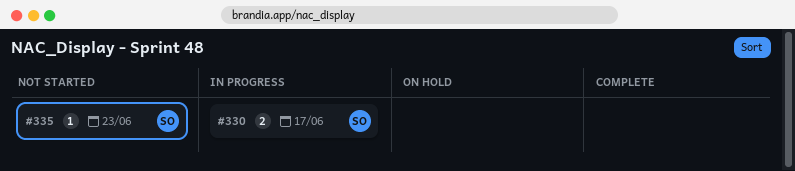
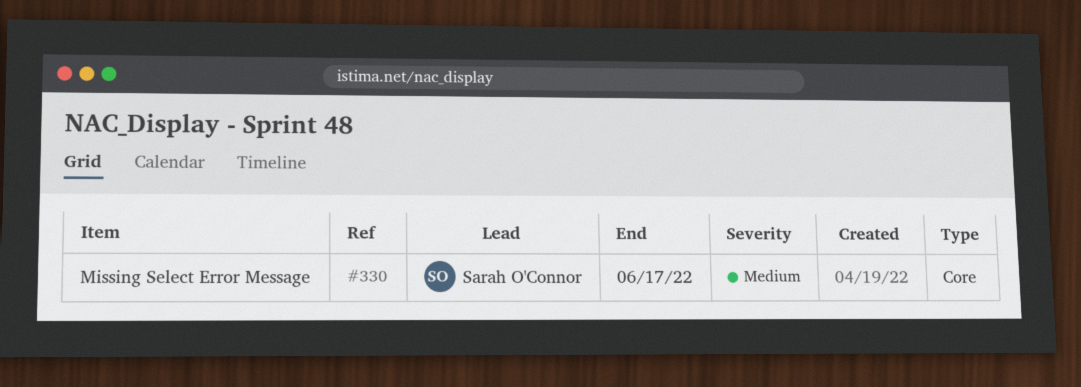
#335: present -> none

